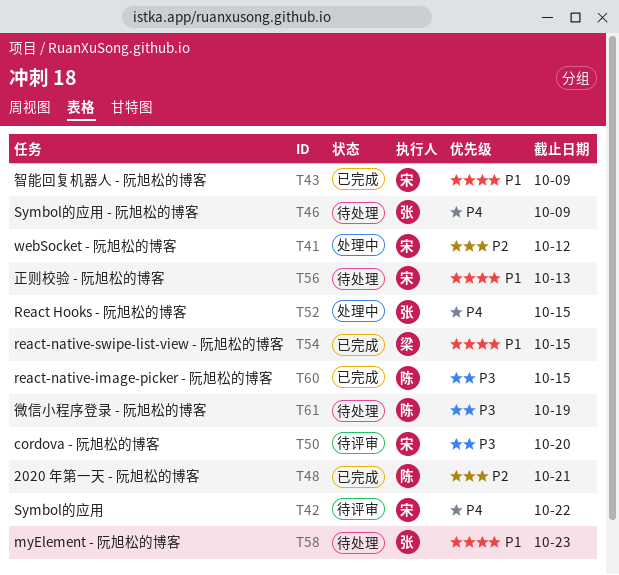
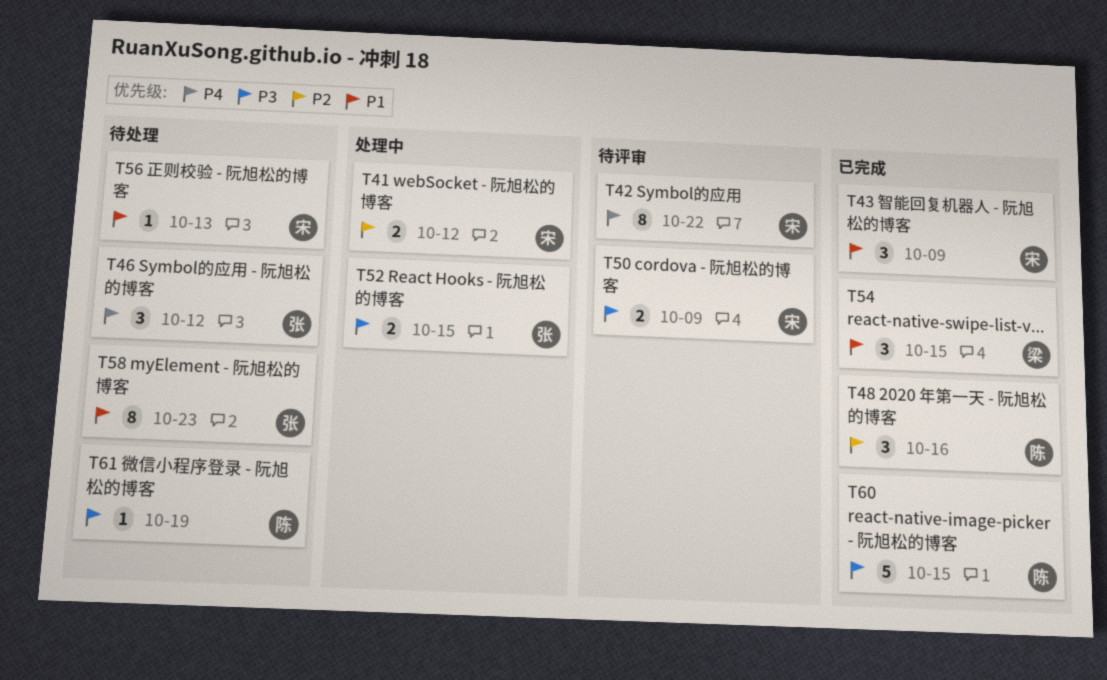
T46, due: Oct 9 -> Oct 12
T48, due: Oct 21 -> Oct 16
T50, due: Oct 20 -> Oct 9
T52, priority: P4 -> P3

